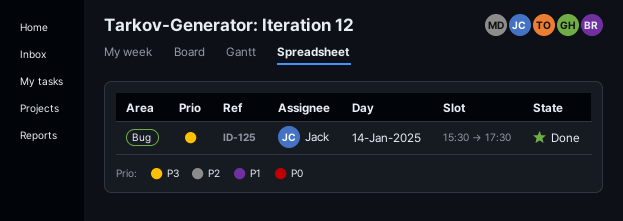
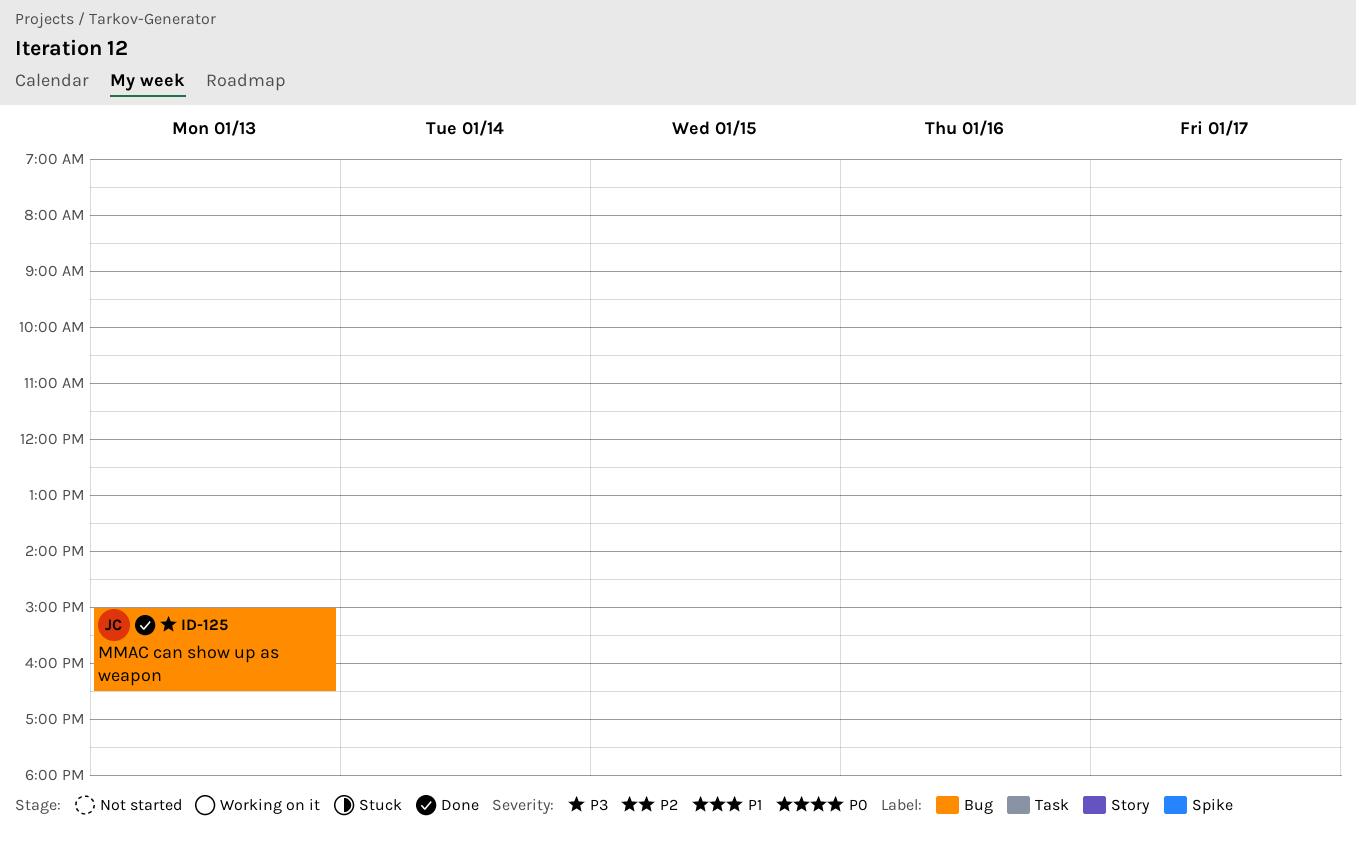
ID-125, day: Jan 14 -> Jan 13
ID-125, begins: 15:30 -> 15:00
ID-125, ends: 17:30 -> 16:30

